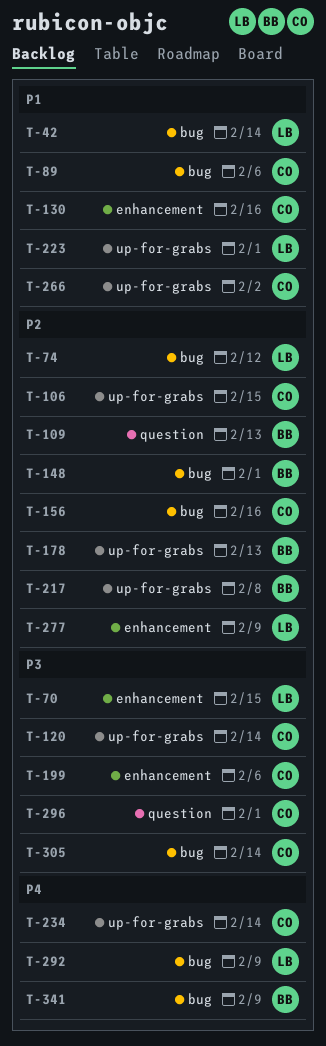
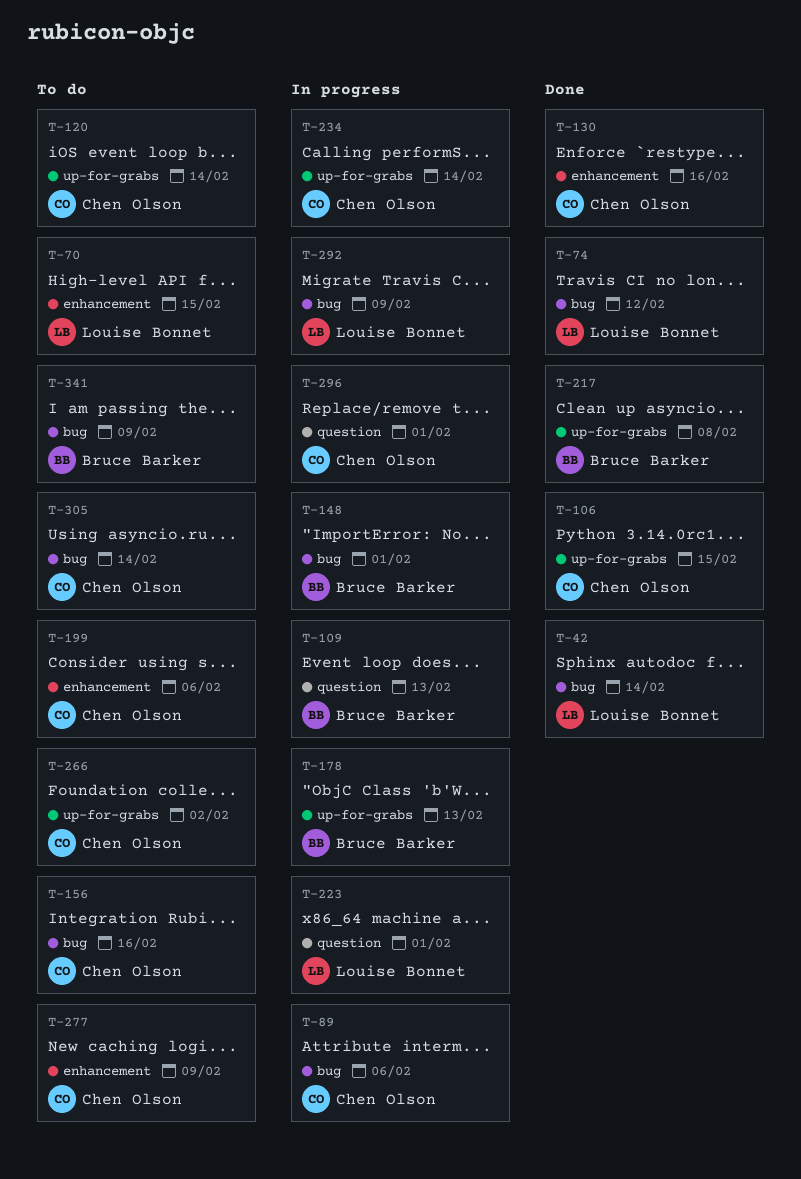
T-223, label: up-for-grabs -> question
T-277, owner: Louise Bonnet -> Chen Olson

